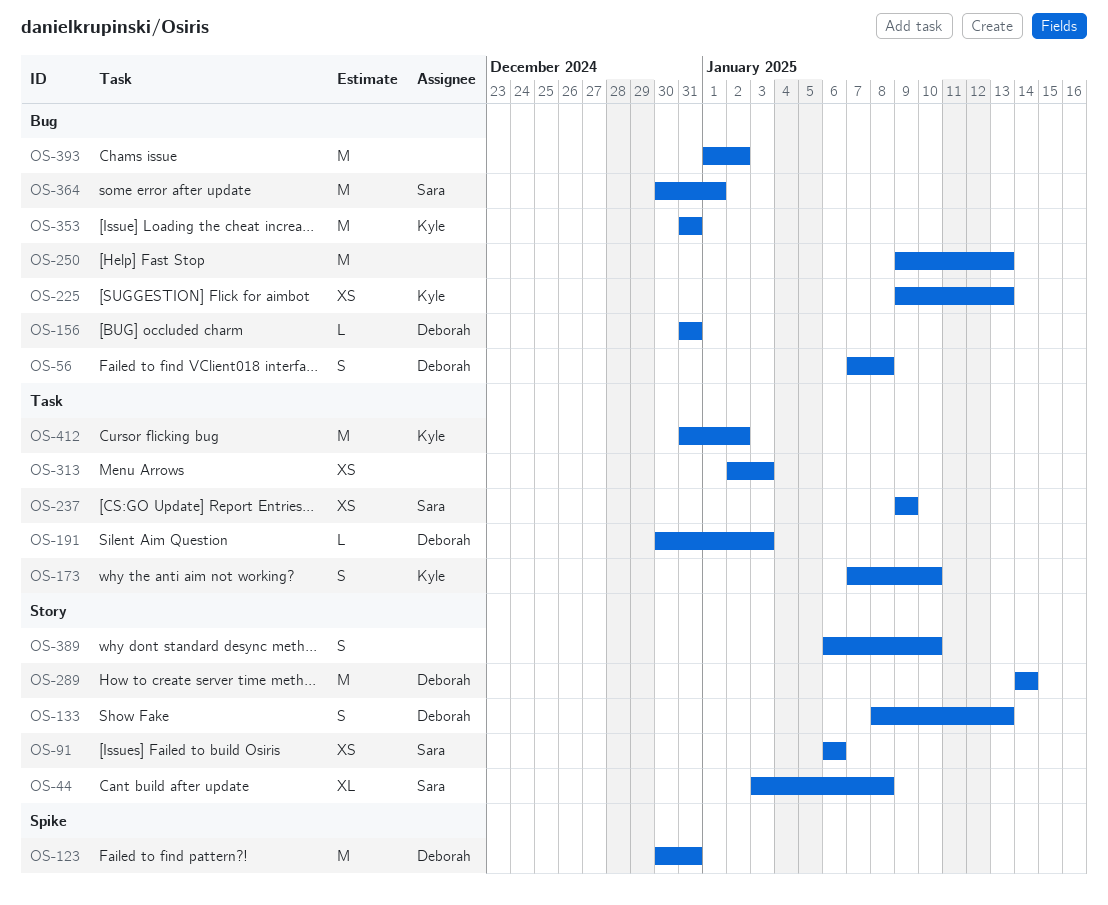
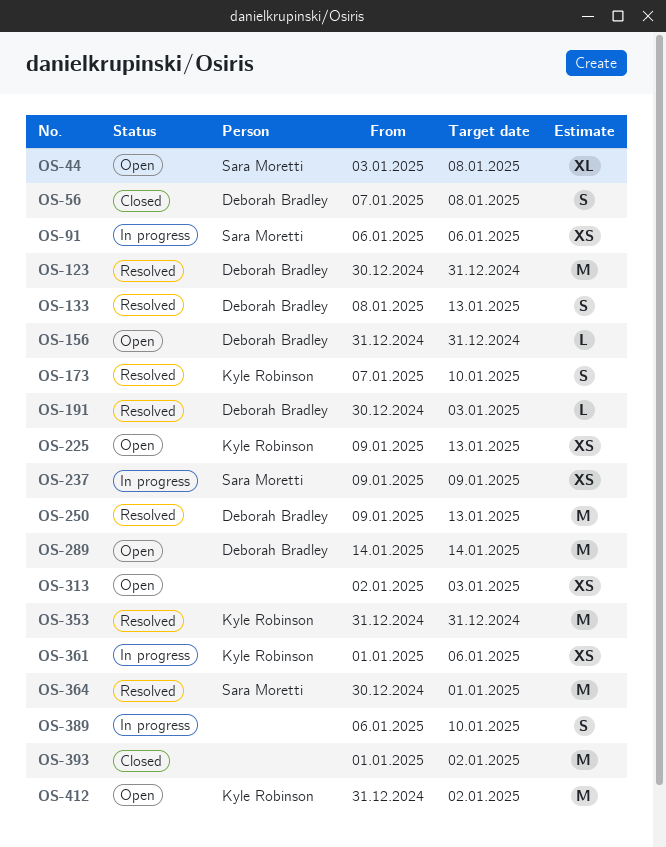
OS-250, owner: none -> Deborah Bradley
OS-361: none -> present

